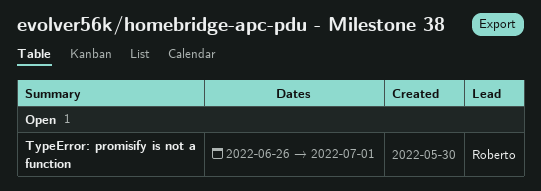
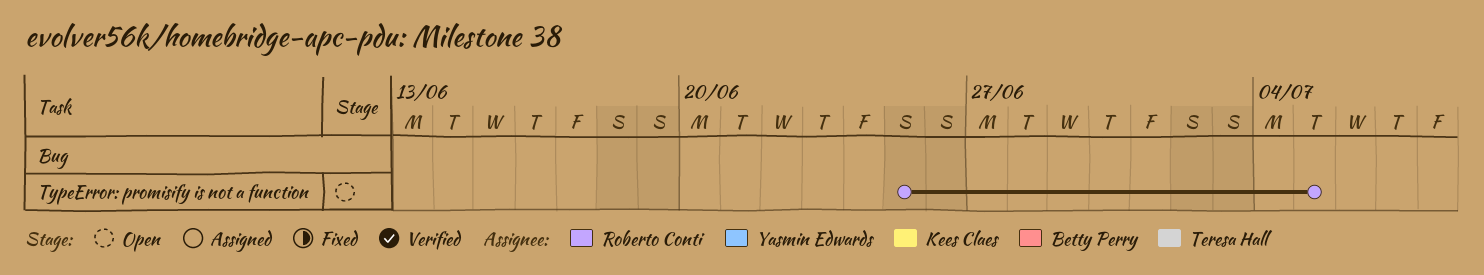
TypeError: promisify is not a function, start: Jun 26 -> Jun 25
TypeError: promisify is not a function, due: Jul 1 -> Jul 5

